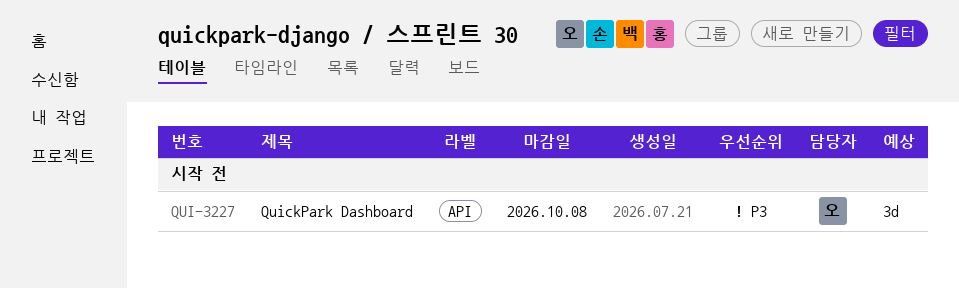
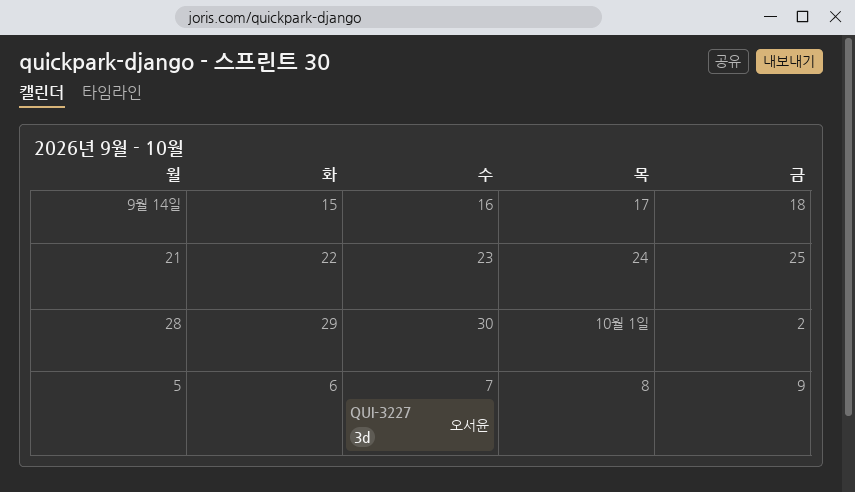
QUI-3227, due: Oct 8 -> Oct 7

